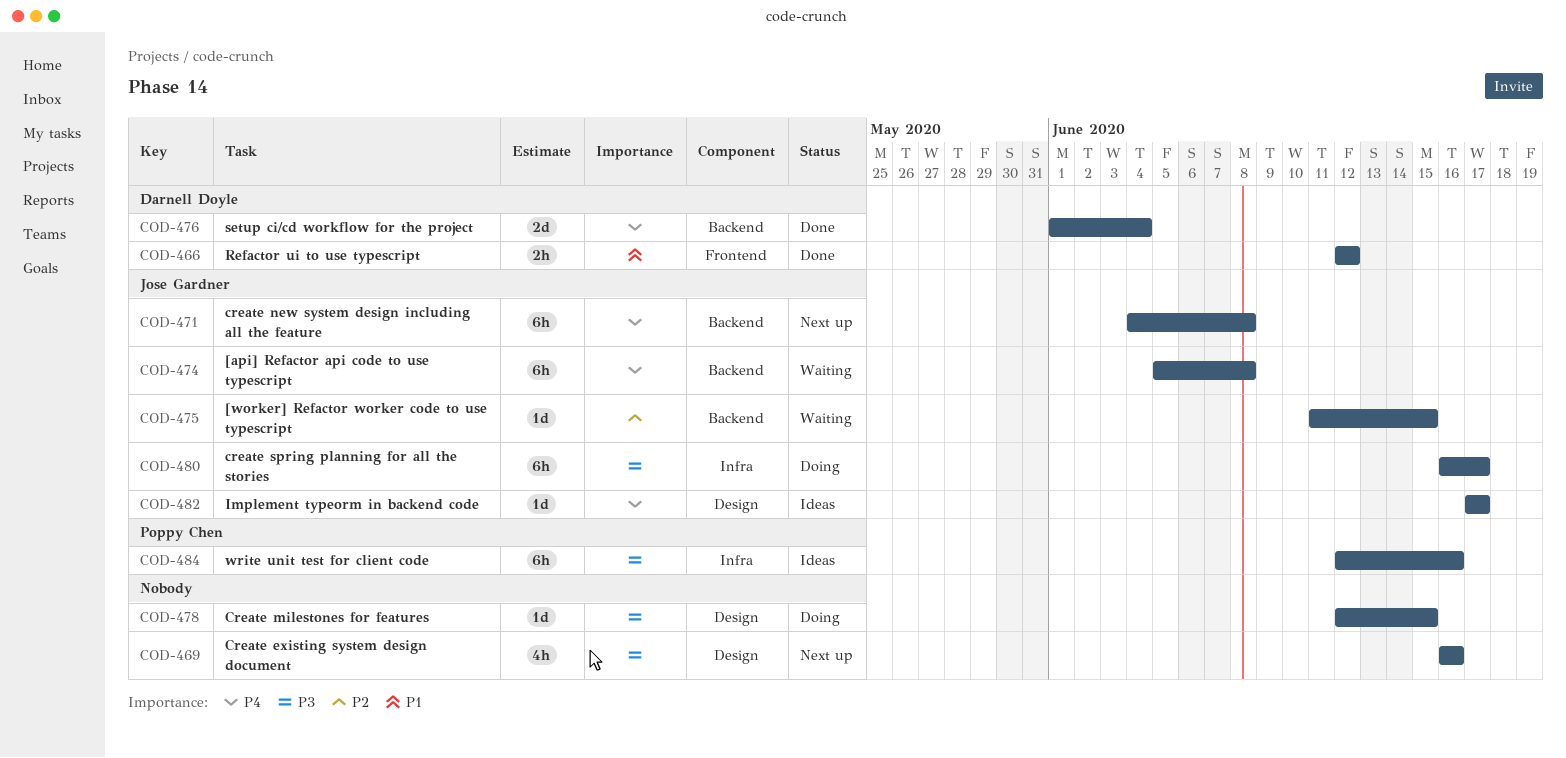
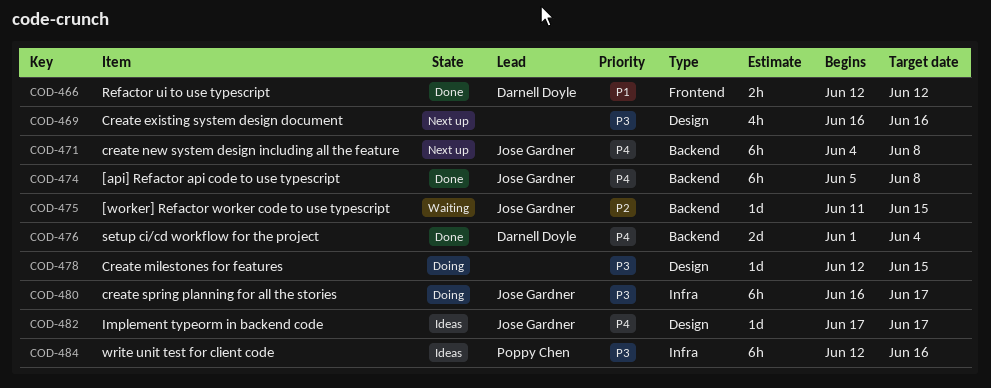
COD-474, status: Waiting -> Done

